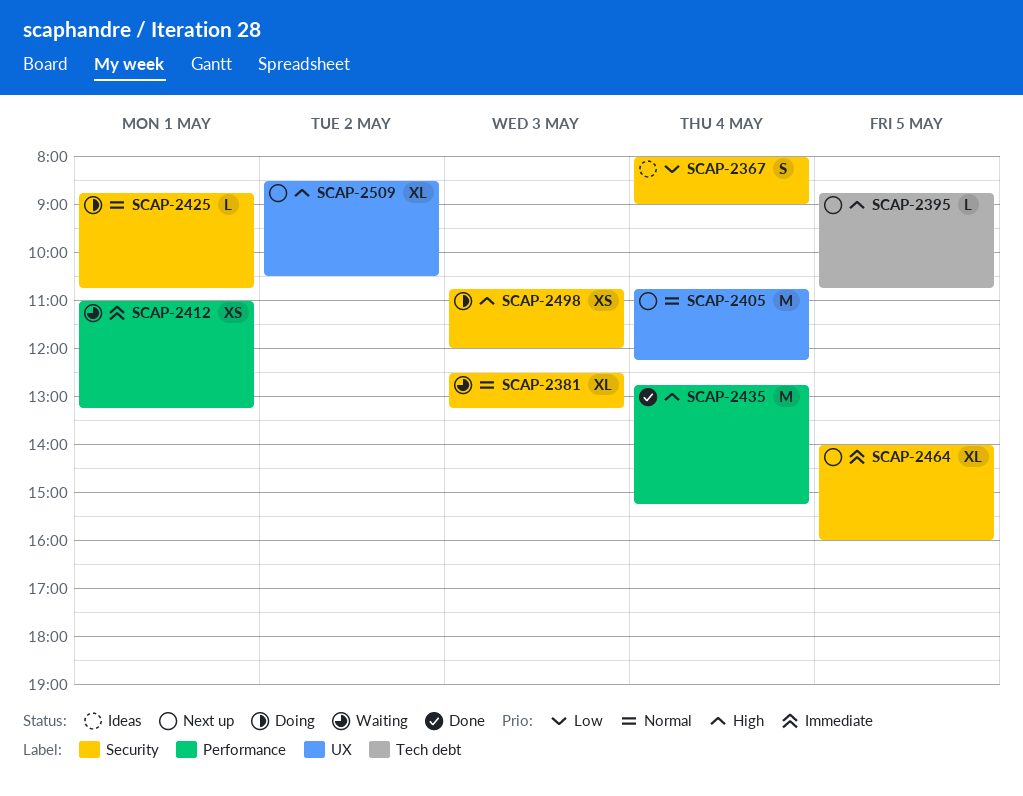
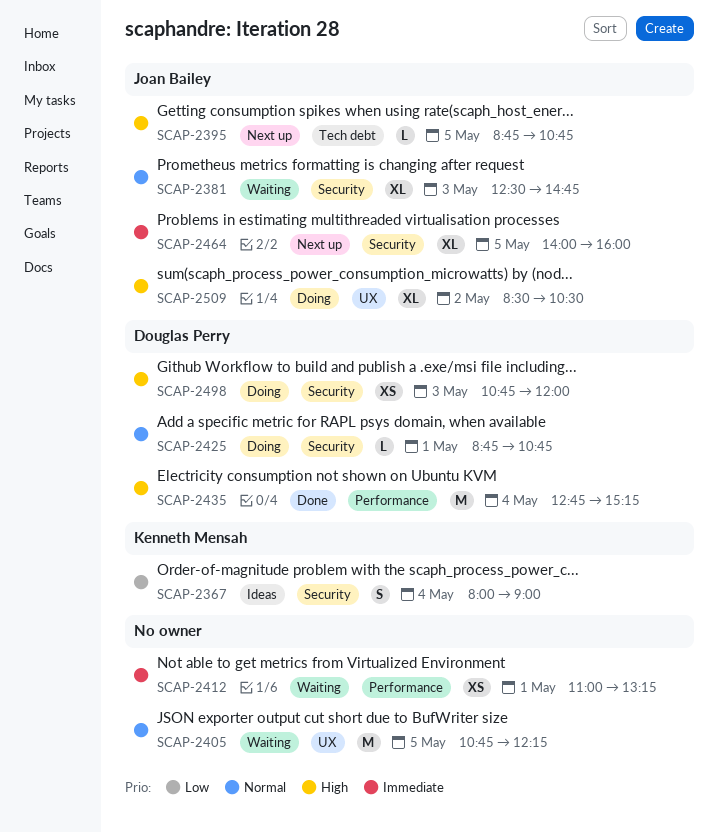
SCAP-2381, ends: 13:15 -> 14:45
SCAP-2405, status: Next up -> Waiting
SCAP-2405, day: May 4 -> May 5
SCAP-2509, status: Next up -> Doing

